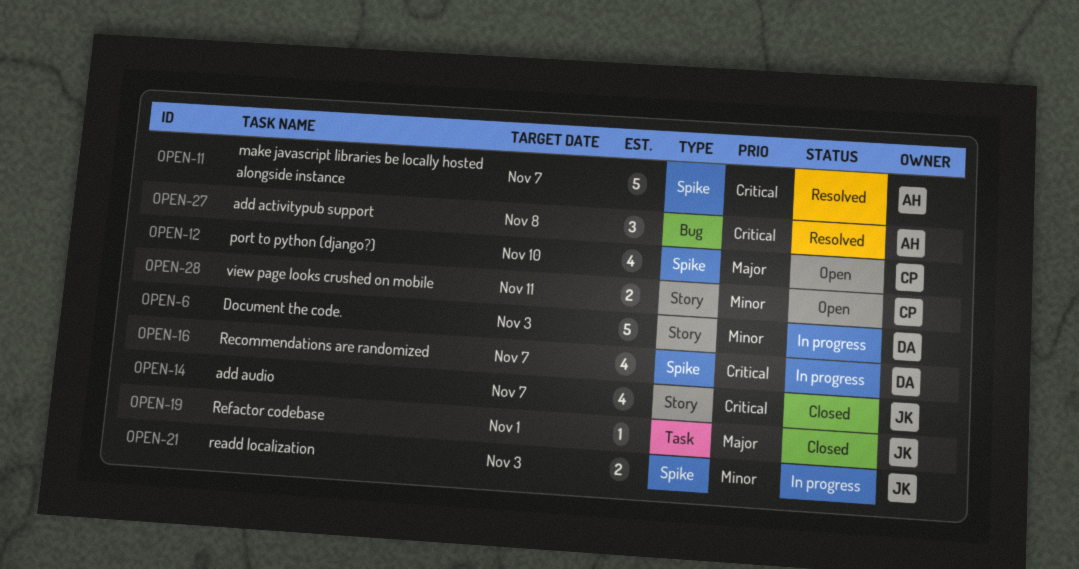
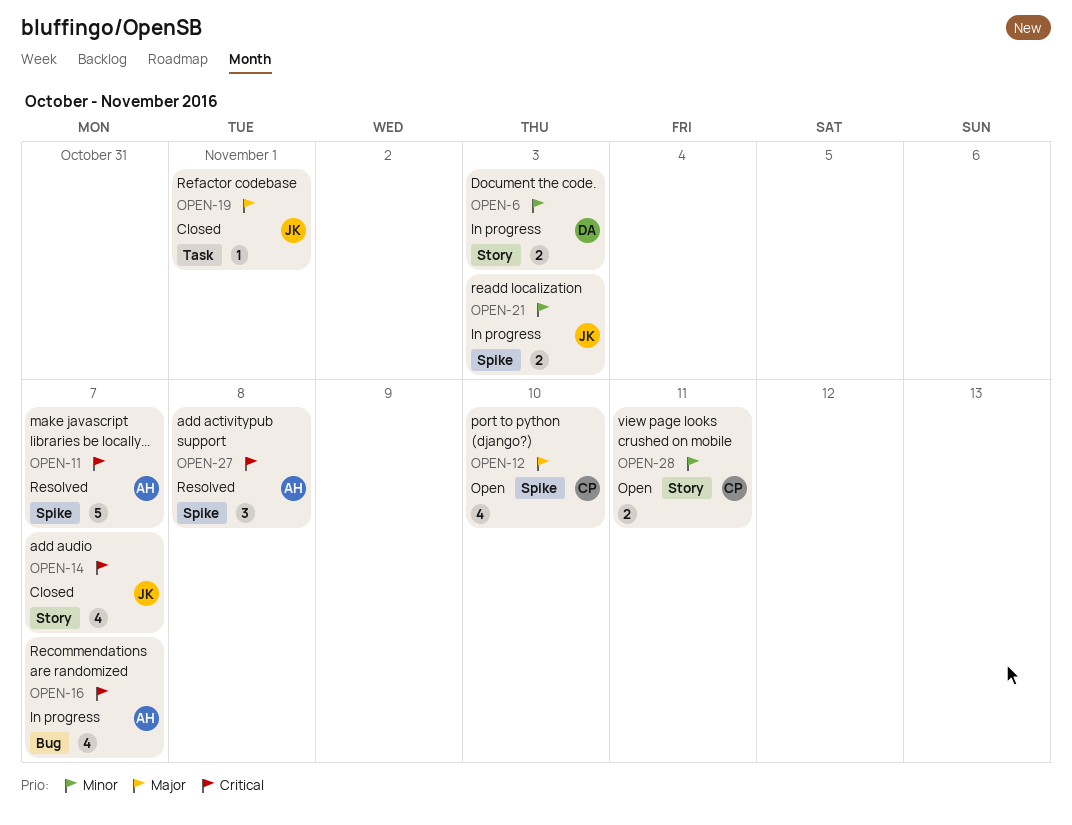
OPEN-6, estimate: 5 -> 2
OPEN-16, owner: DA -> AH
OPEN-16, label: Spike -> Bug
OPEN-27, label: Bug -> Spike

